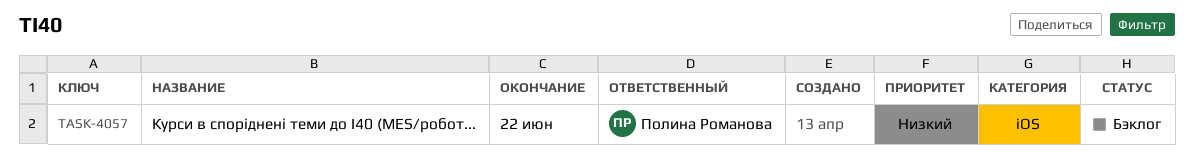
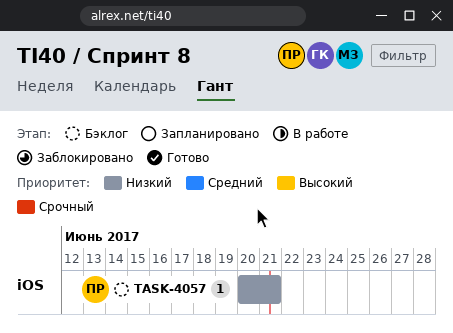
TASK-4057, due: Jun 22 -> Jun 21

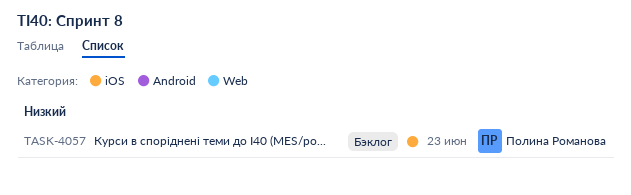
TASK-4057, due: Jun 21 -> Jun 23

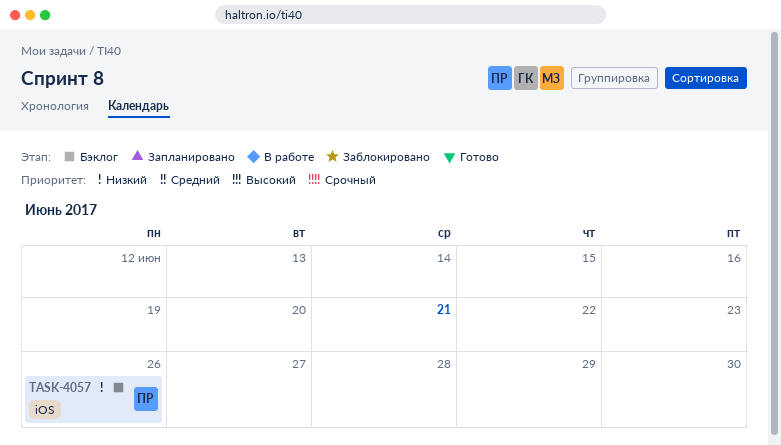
TASK-4057, due: Jun 23 -> Jun 26

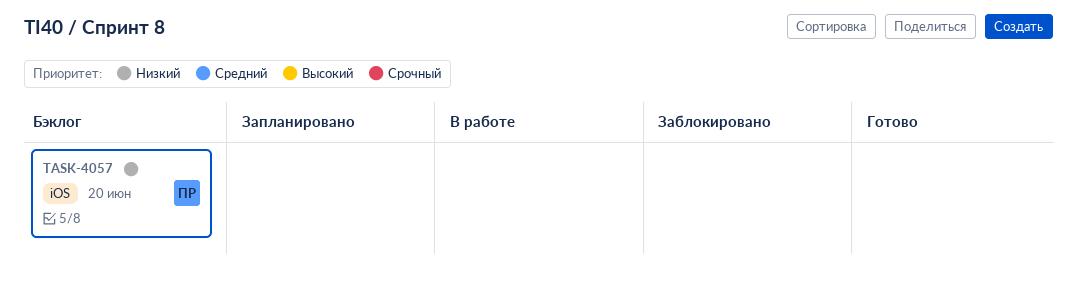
TASK-4057, due: Jun 26 -> Jun 20

